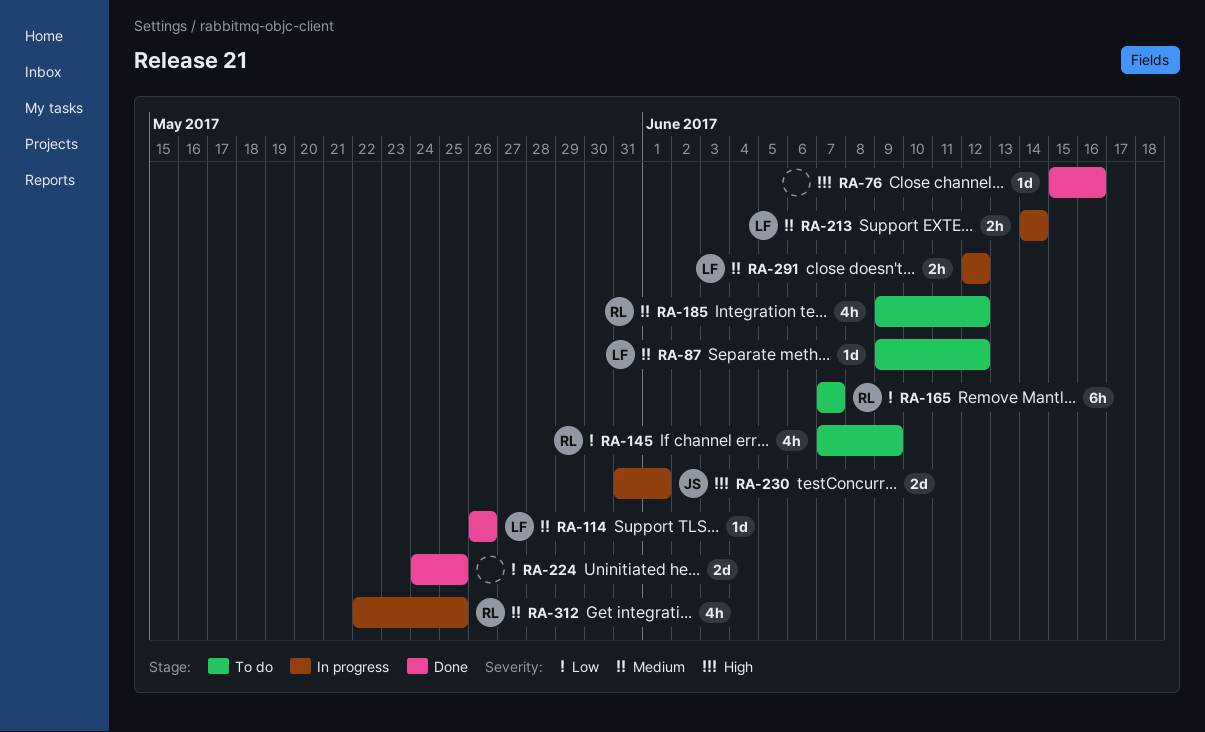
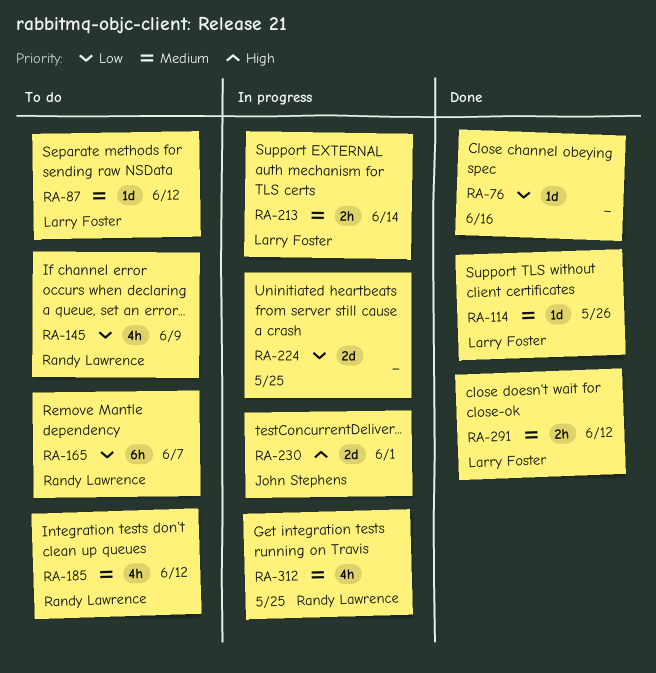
RA-76, priority: High -> Low
RA-224, status: Done -> In progress
RA-291, status: In progress -> Done

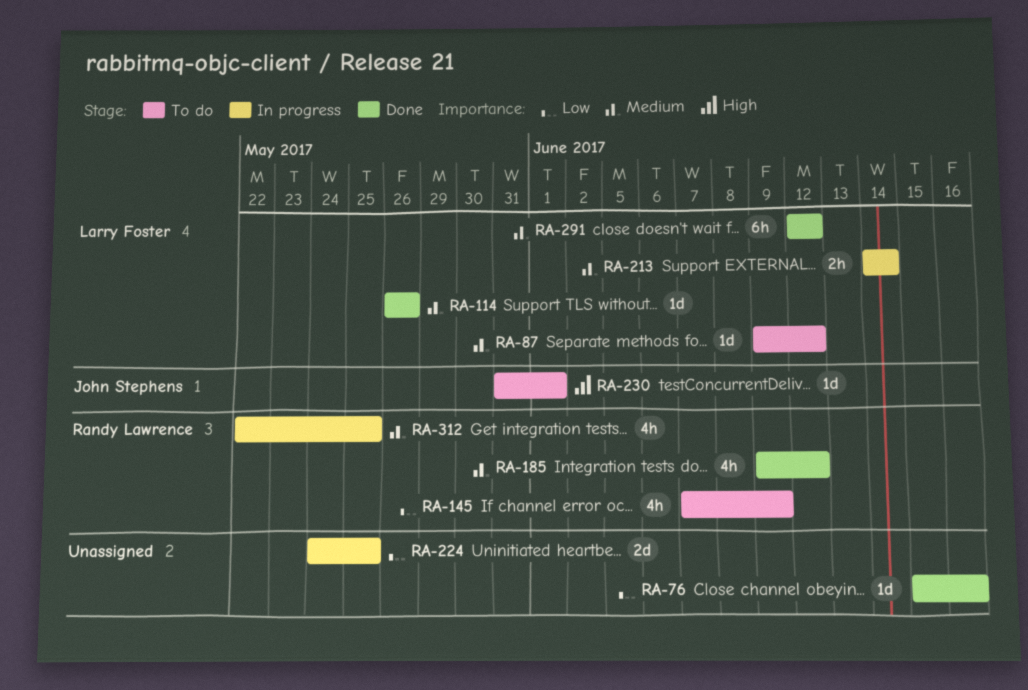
RA-165: present -> none
RA-185, status: To do -> Done
RA-230, status: In progress -> To do
RA-230, estimate: 2d -> 1d
RA-291, estimate: 2h -> 6h

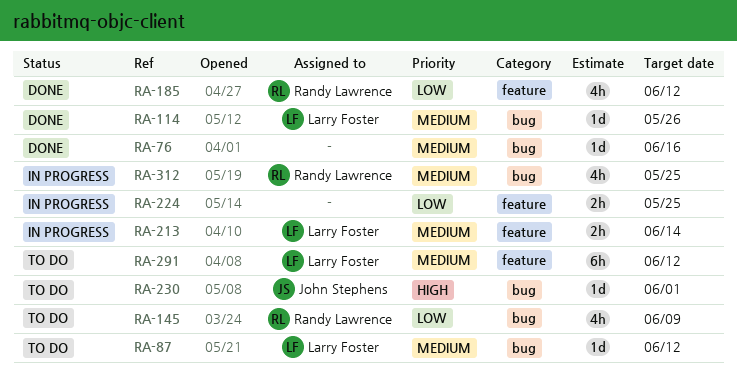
RA-76, priority: Low -> Medium
RA-185, priority: Medium -> Low
RA-224, estimate: 2d -> 2h
RA-291, status: Done -> To do

